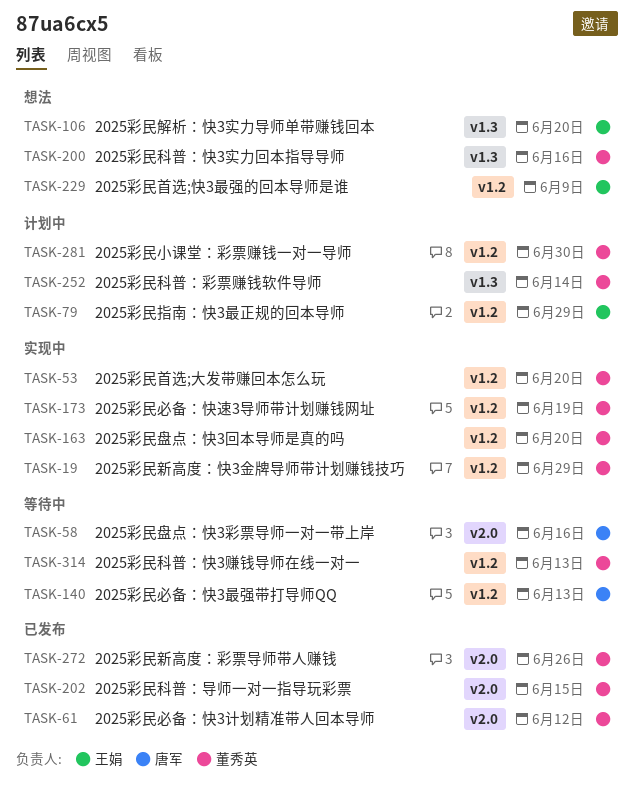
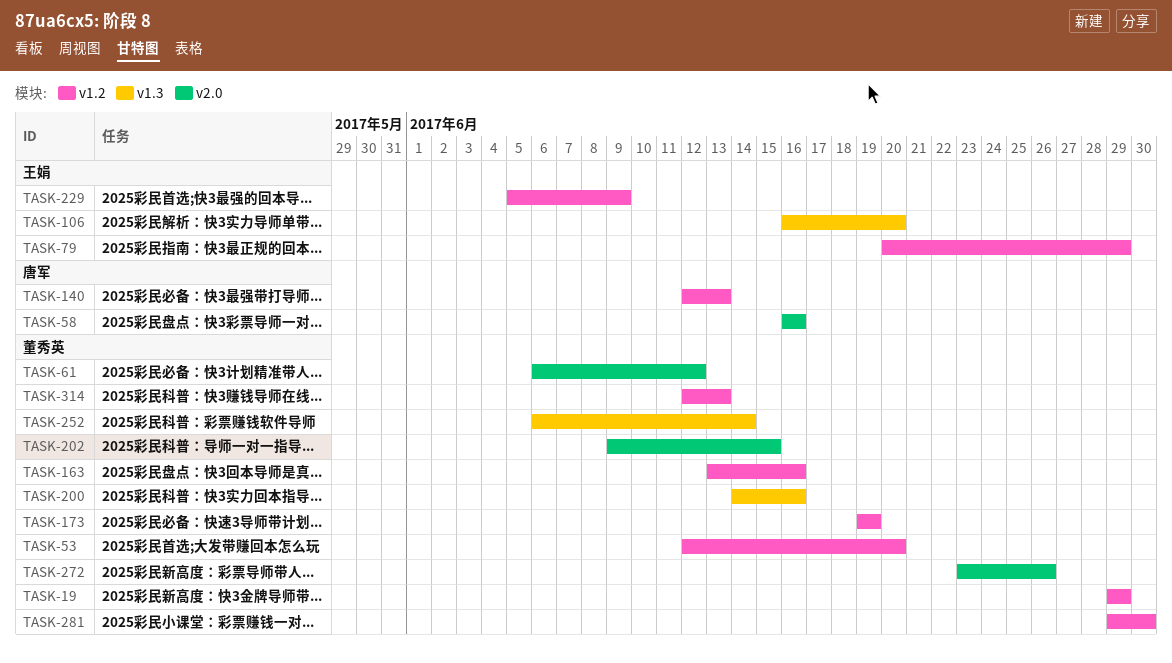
TASK-163, due: Jun 20 -> Jun 16

